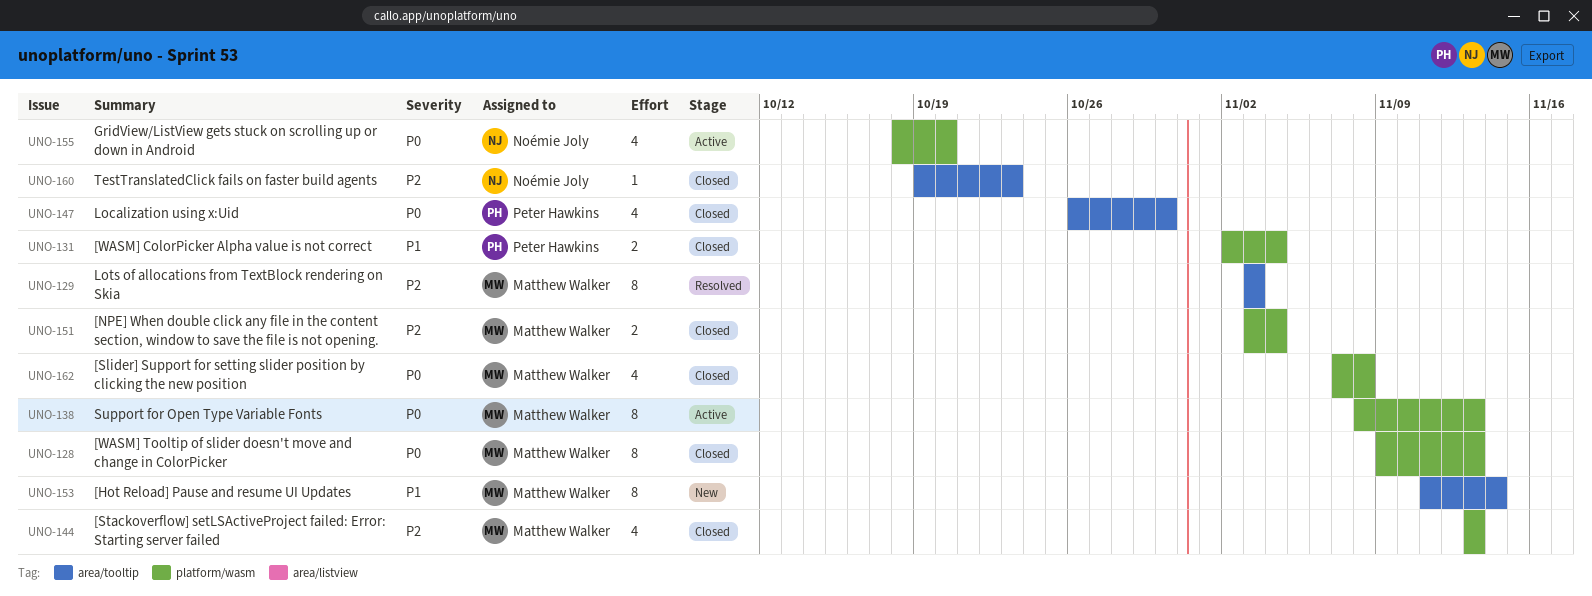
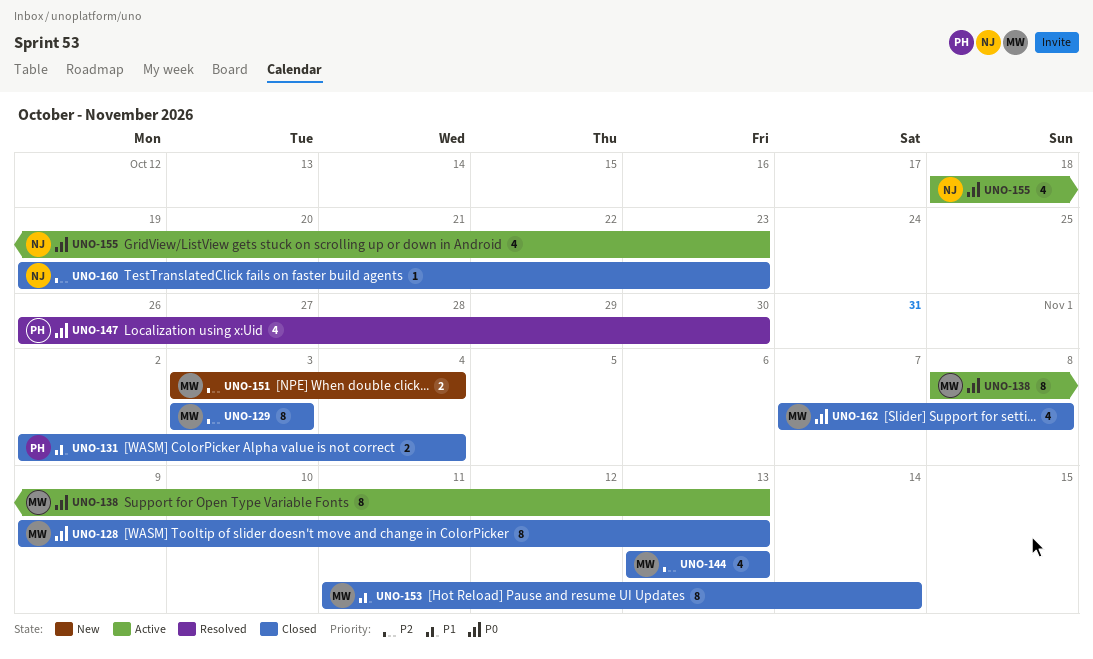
UNO-129, status: Resolved -> Closed
UNO-147, status: Closed -> Resolved
UNO-151, status: Closed -> New
UNO-153, status: New -> Closed
UNO-155, due: Oct 20 -> Oct 23

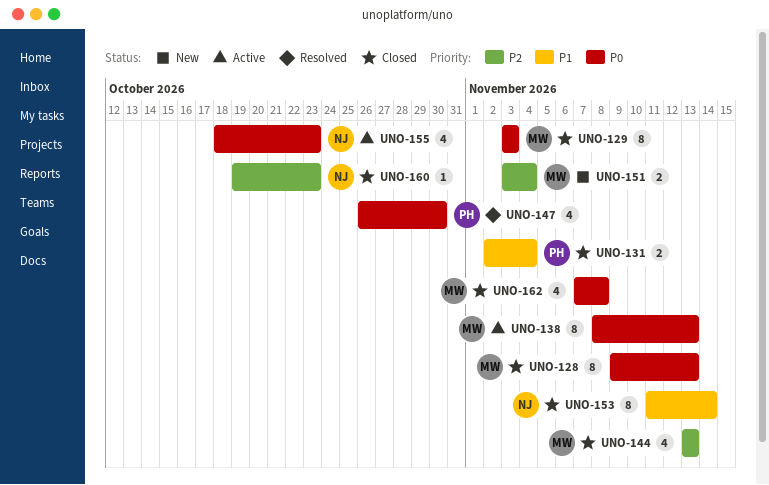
UNO-129, priority: P2 -> P0
UNO-153, owner: MW -> NJ

